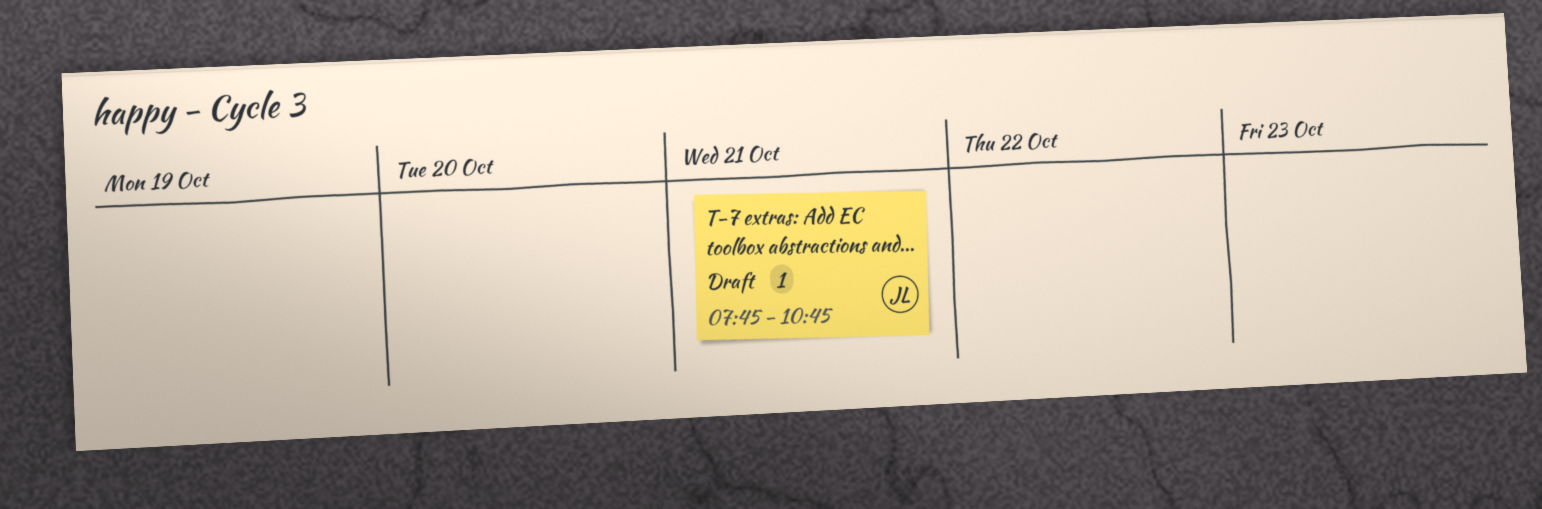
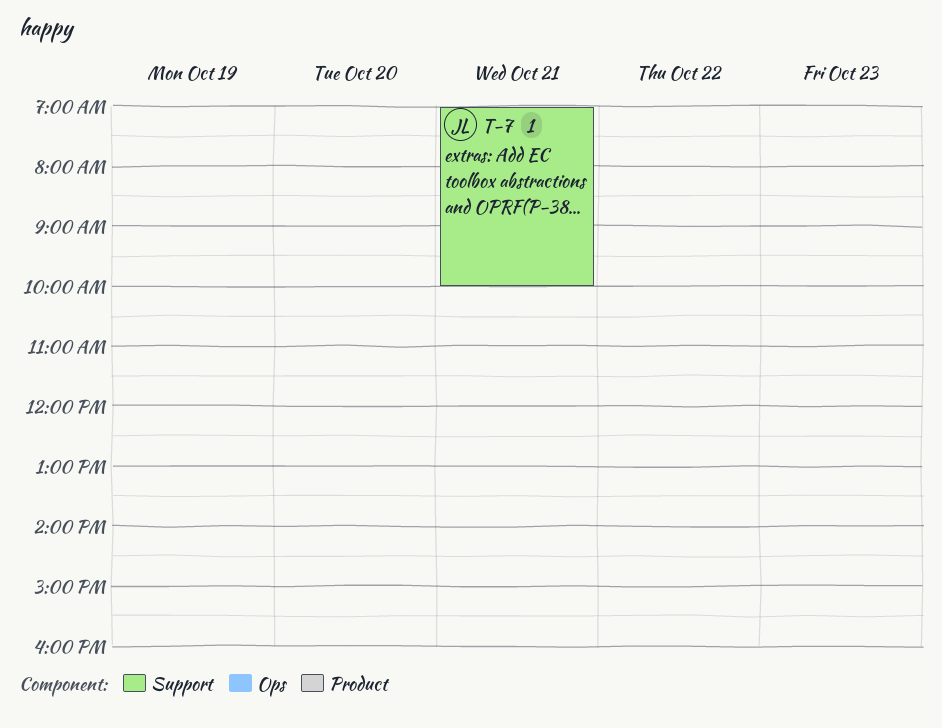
T-7, begins: 07:45 -> 07:00
T-7, ends: 10:45 -> 10:00

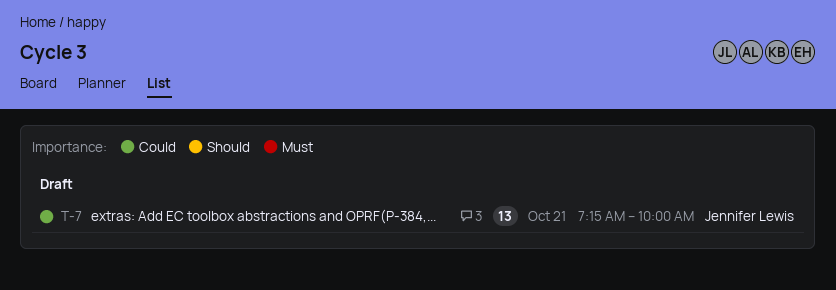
T-7, estimate: 1 -> 13
T-7, begins: 07:00 -> 07:15

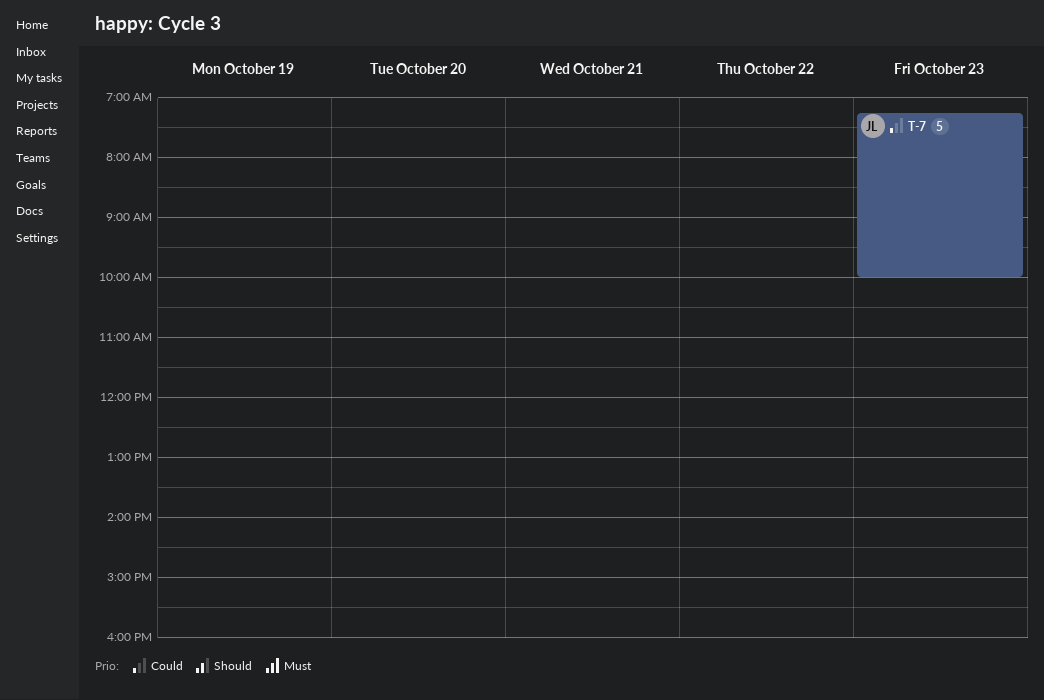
T-7, estimate: 13 -> 5
T-7, day: Oct 21 -> Oct 23

